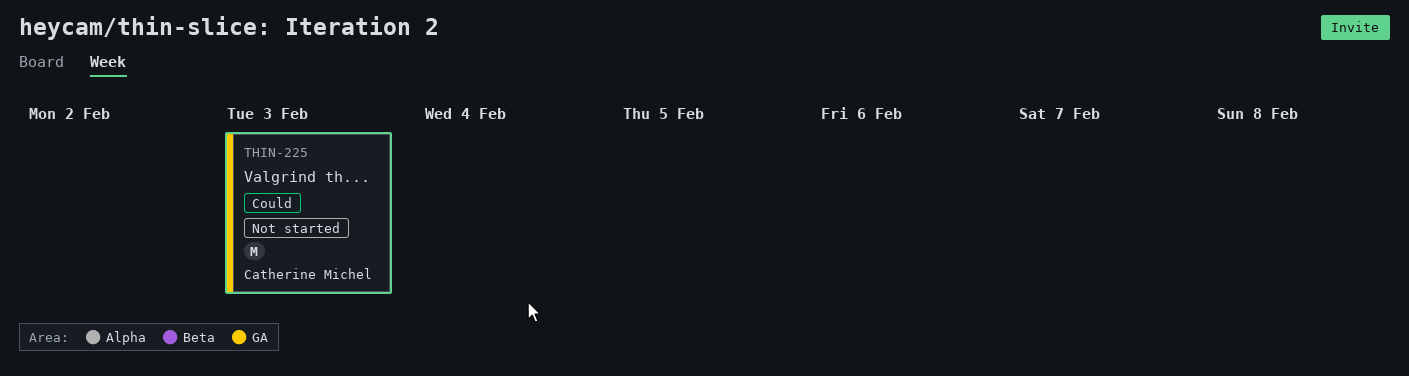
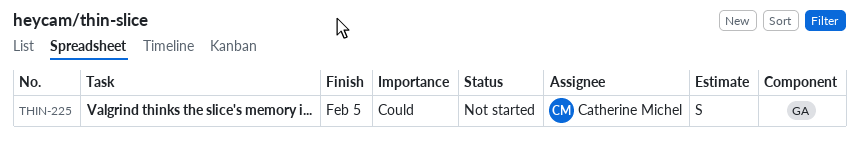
THIN-225, estimate: M -> S
THIN-225, due: Feb 3 -> Feb 5

